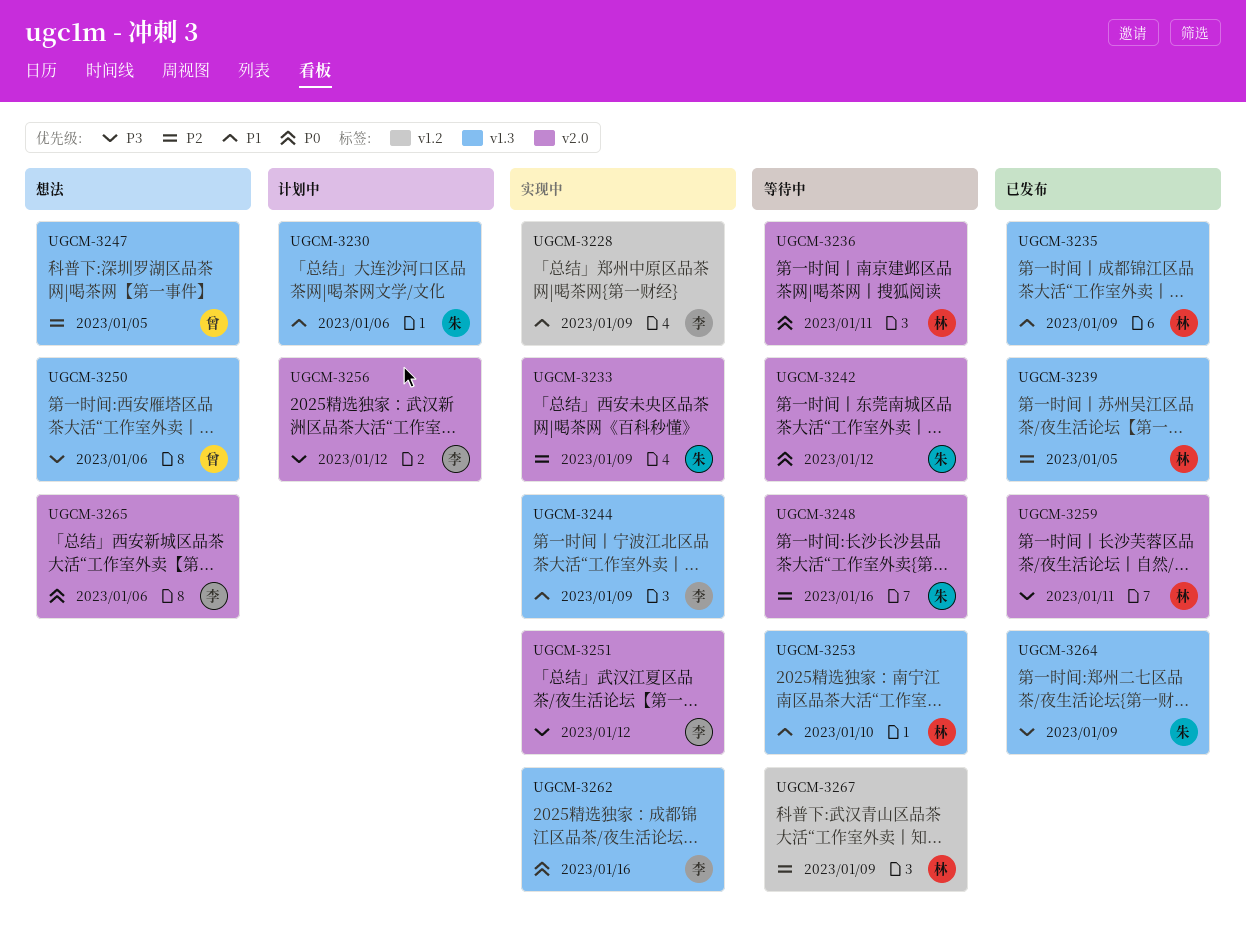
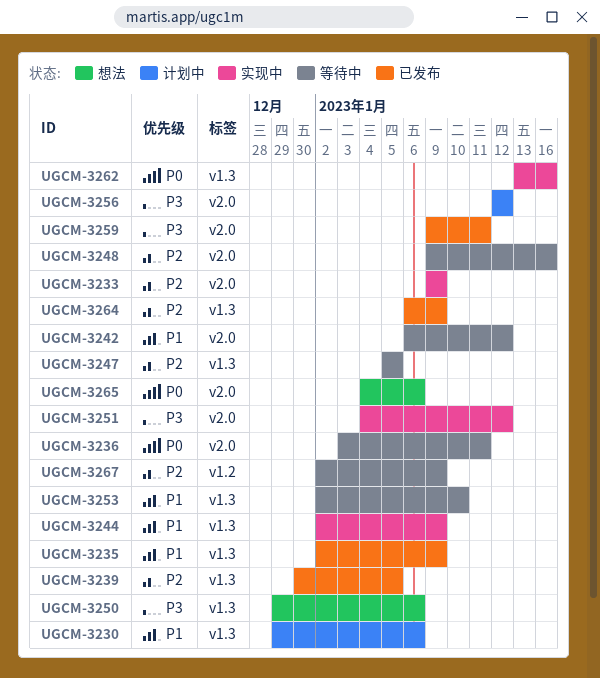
UGCM-3228: present -> none
UGCM-3242, priority: P0 -> P1
UGCM-3247, status: 想法 -> 等待中
UGCM-3264, priority: P3 -> P2

